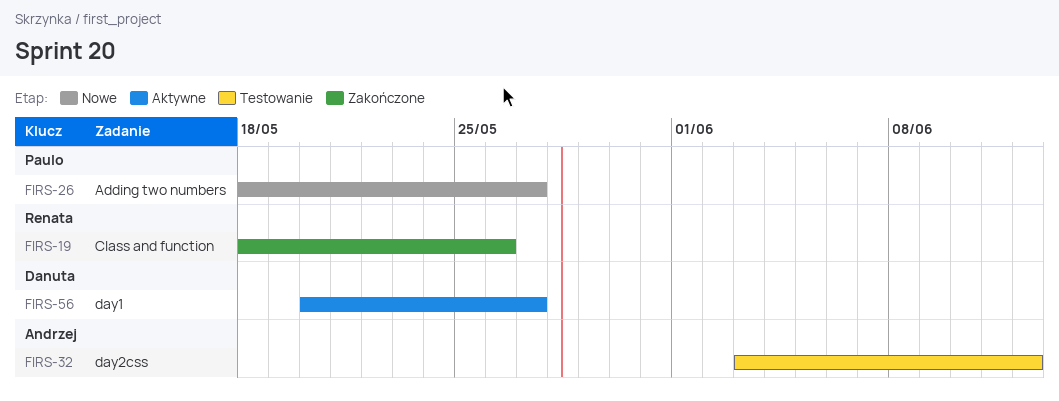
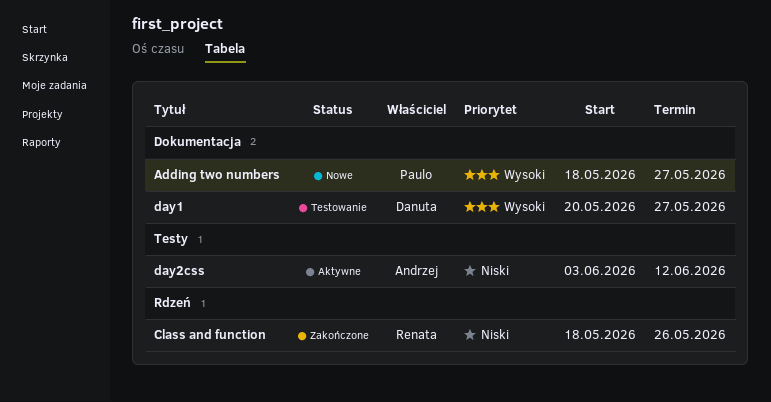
day1, status: Aktywne -> Testowanie
day2css, status: Testowanie -> Aktywne

